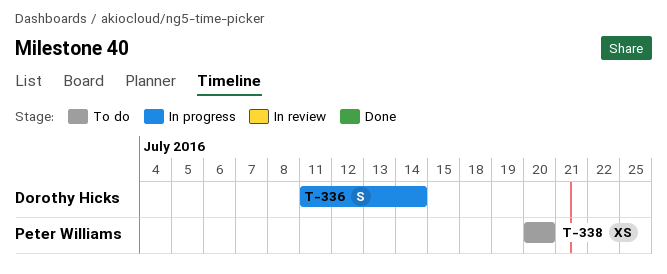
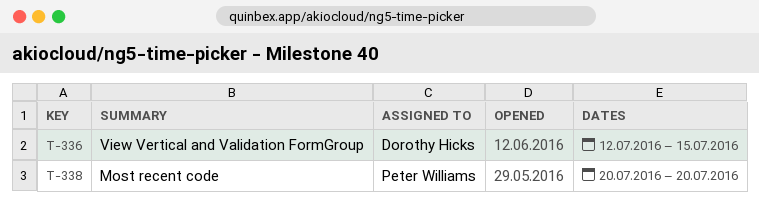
T-336, start: Jul 11 -> Jul 12
T-336, due: Jul 14 -> Jul 15

